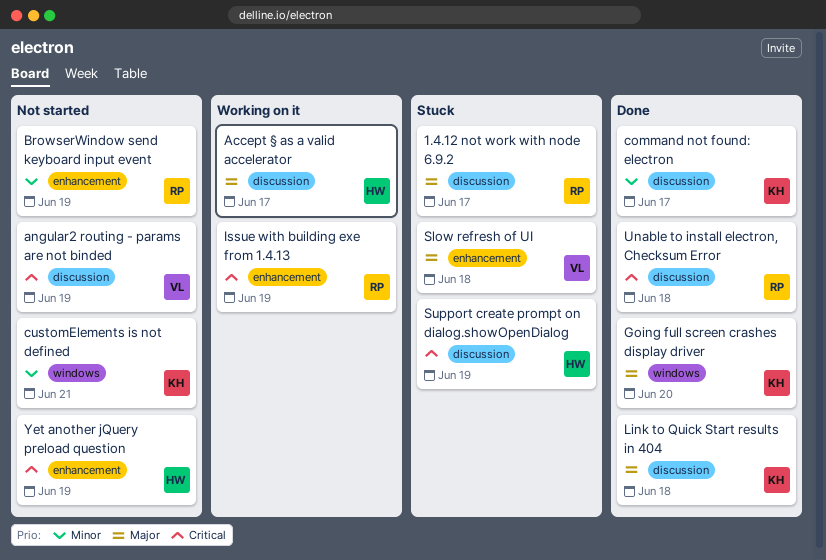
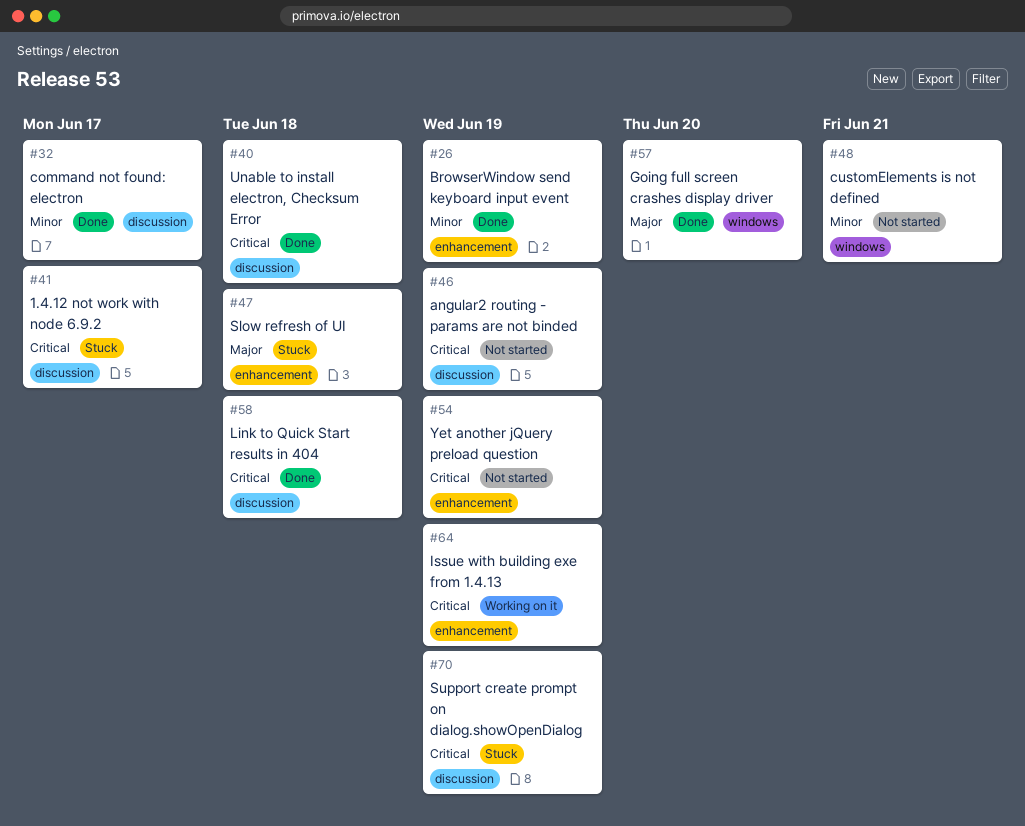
1.4.12 not work with node 6.9.2, priority: Major -> Critical
Accept § as a valid accelerator: present -> none
BrowserWindow send keyboard input event, status: Not started -> Done
Link to Quick Start results in 404, priority: Major -> Critical

